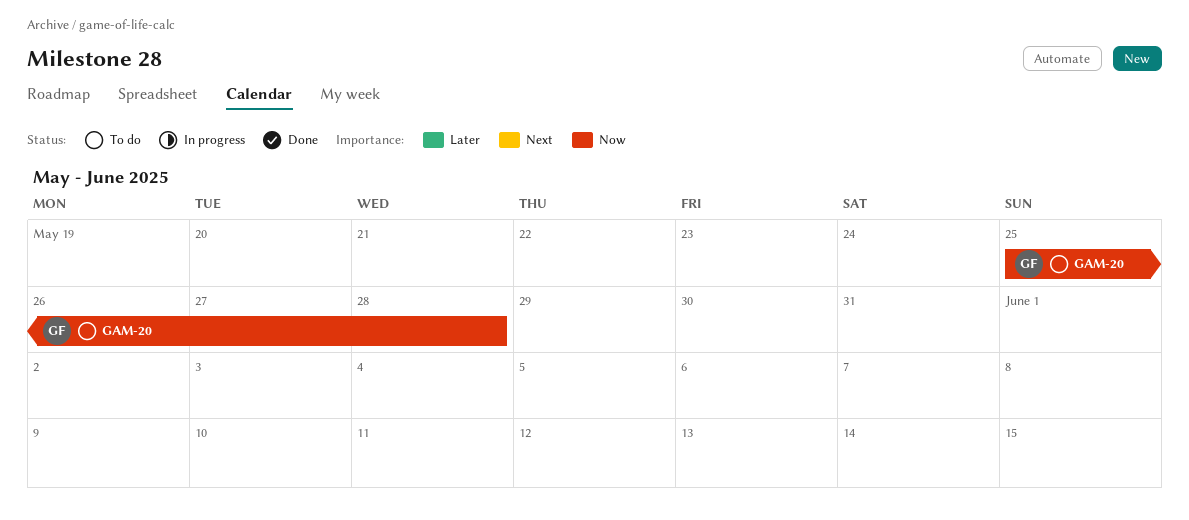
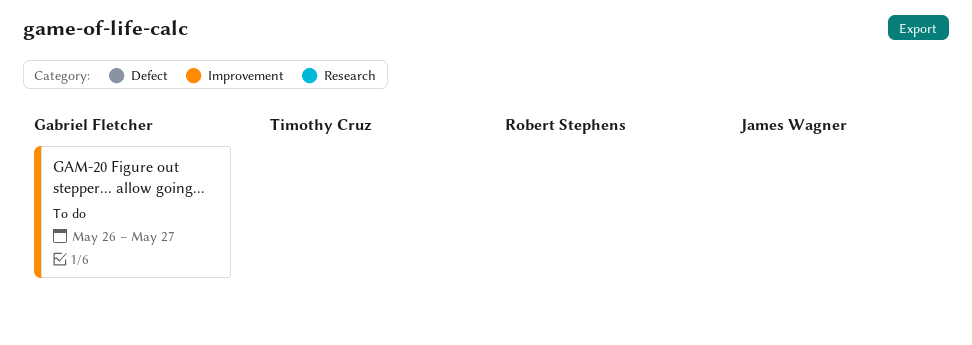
GAM-20, start: May 25 -> May 26
GAM-20, due: May 28 -> May 27

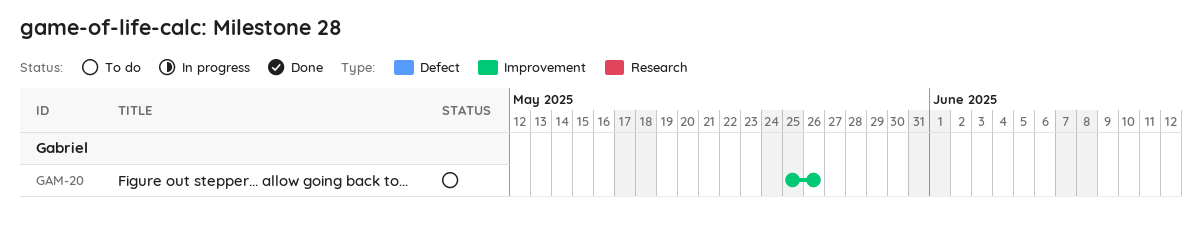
GAM-20, start: May 26 -> May 25
GAM-20, due: May 27 -> May 26

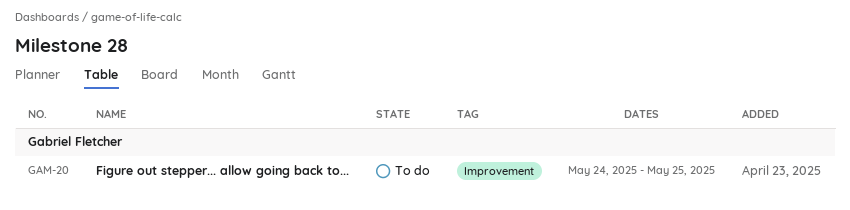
GAM-20, start: May 25 -> May 24
GAM-20, due: May 26 -> May 25

